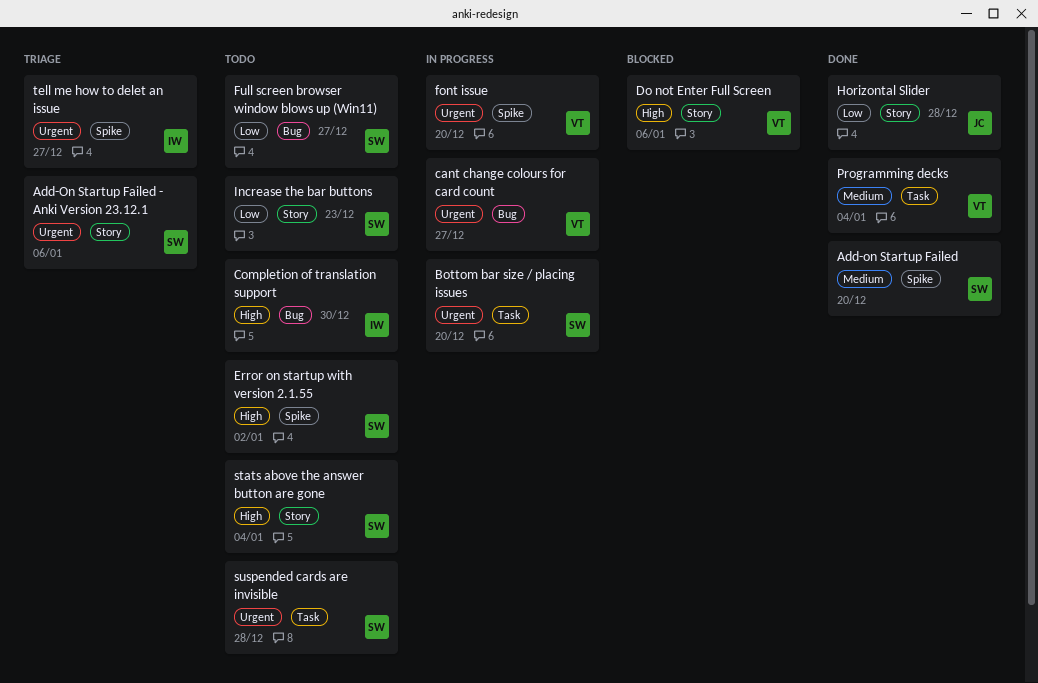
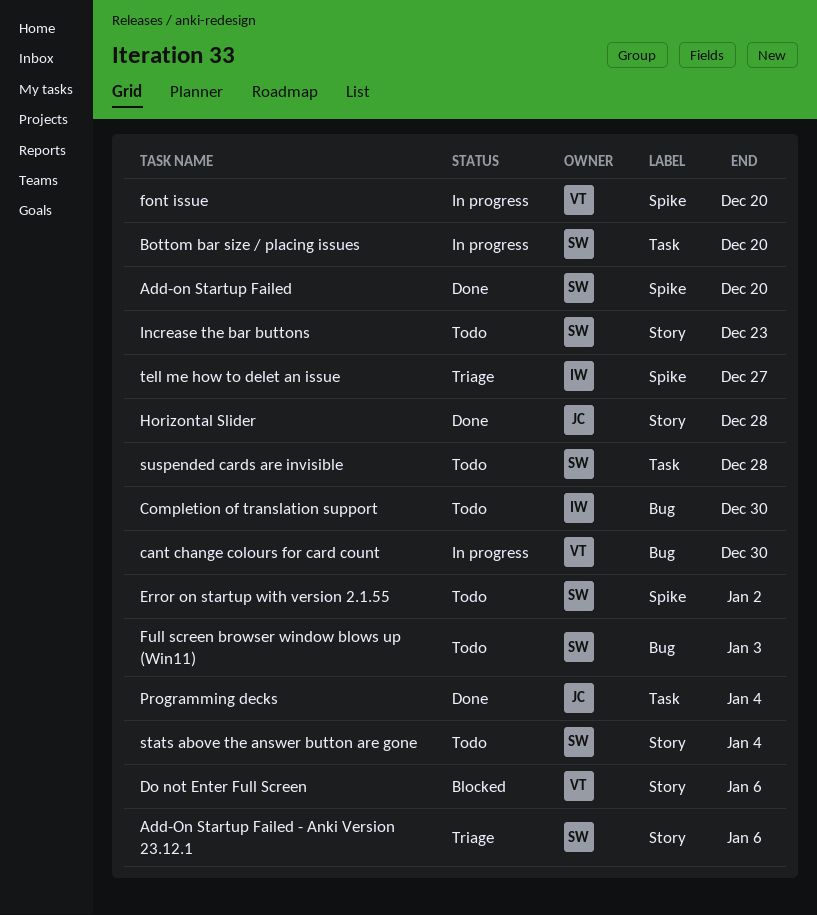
cant change colours for card count, due: Dec 27 -> Dec 30
Full screen browser window blows up (Win11), due: Dec 27 -> Jan 3
Programming decks, owner: VT -> JC

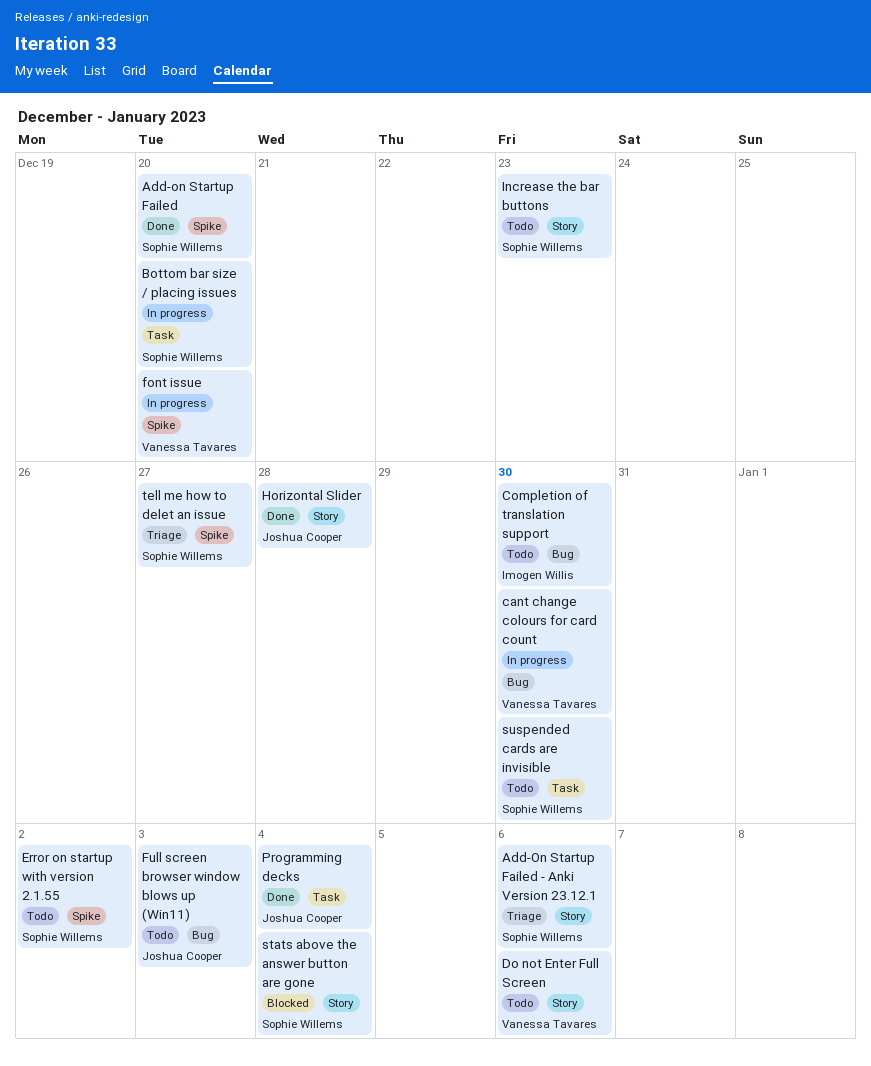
Do not Enter Full Screen, status: Blocked -> Todo
Full screen browser window blows up (Win11), owner: Sophie Willems -> Joshua Cooper
stats above the answer button are gone, status: Todo -> Blocked
suspended cards are invisible, due: Dec 28 -> Dec 30
tell me how to delet an issue, owner: Imogen Willis -> Sophie Willems

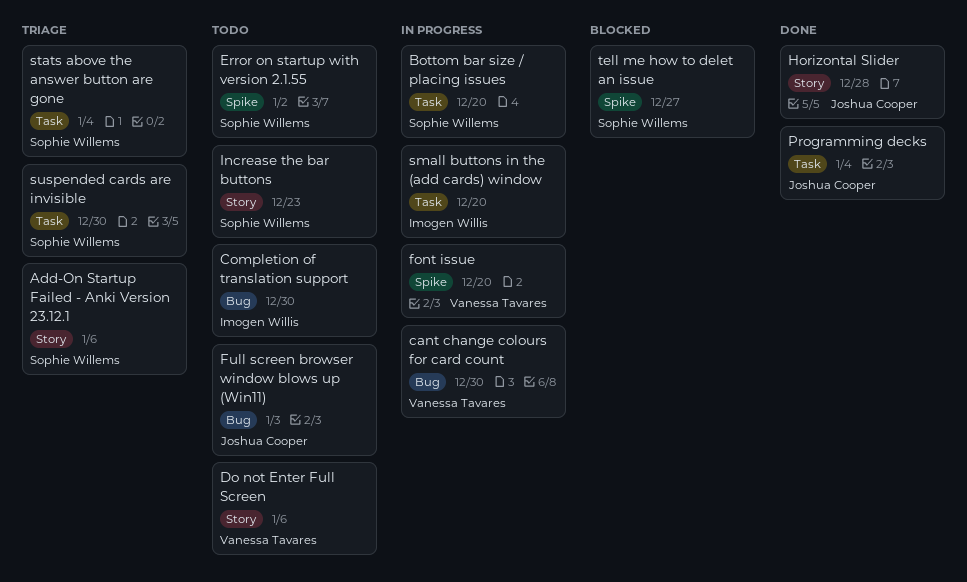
Add-on Startup Failed: present -> none
small buttons in the (add cards) window: none -> present
stats above the answer button are gone, status: Blocked -> Triage
stats above the answer button are gone, label: Story -> Task
suspended cards are invisible, status: Todo -> Triage
tell me how to delet an issue, status: Triage -> Blocked

